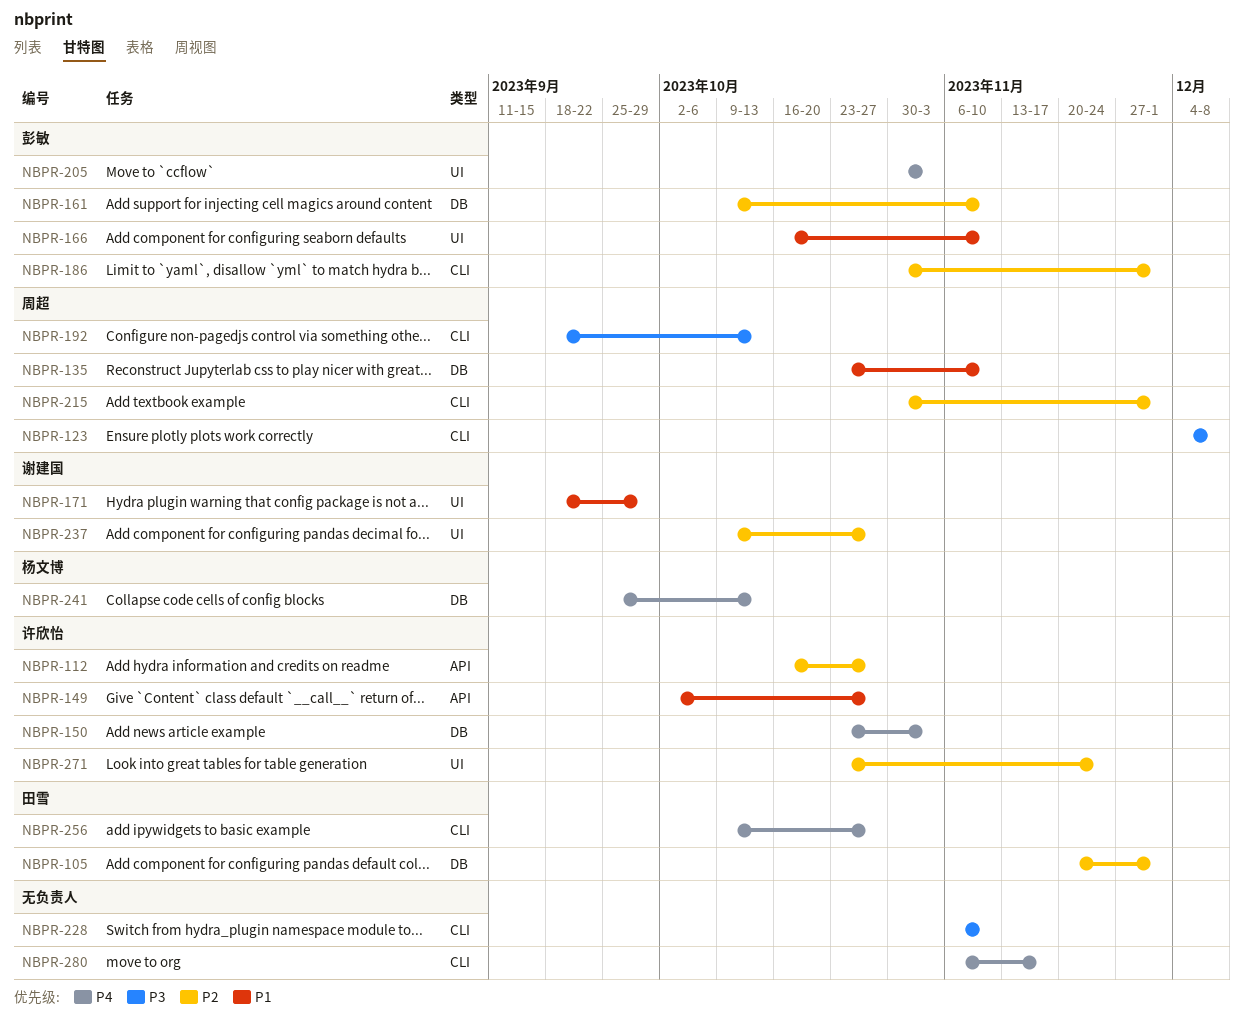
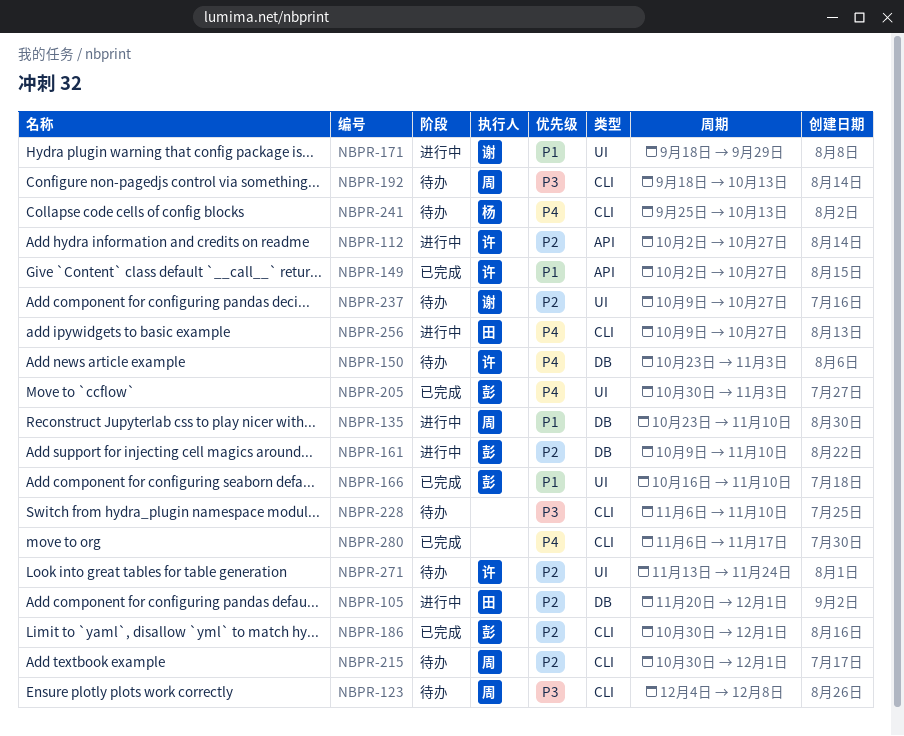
NBPR-112, start: Oct 16 -> Oct 2
NBPR-241, label: DB -> CLI
NBPR-271, start: Oct 23 -> Nov 13

